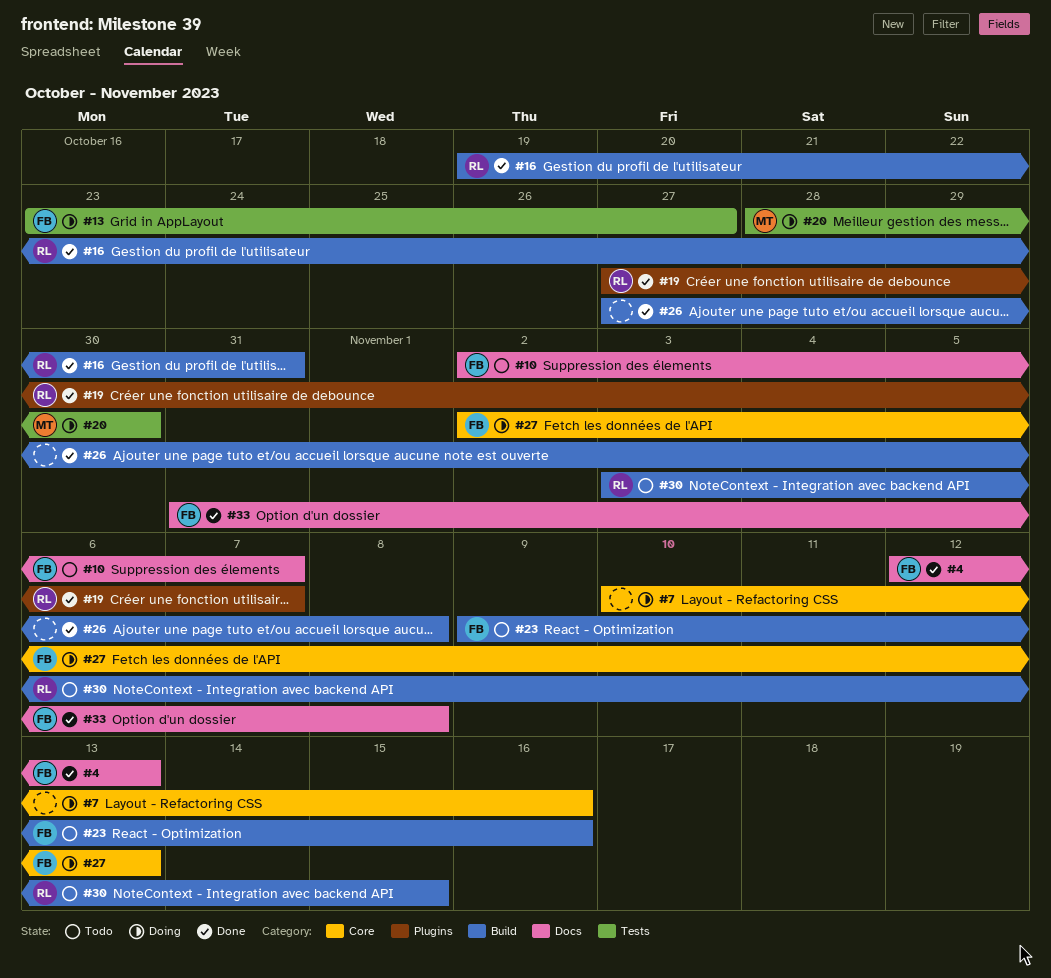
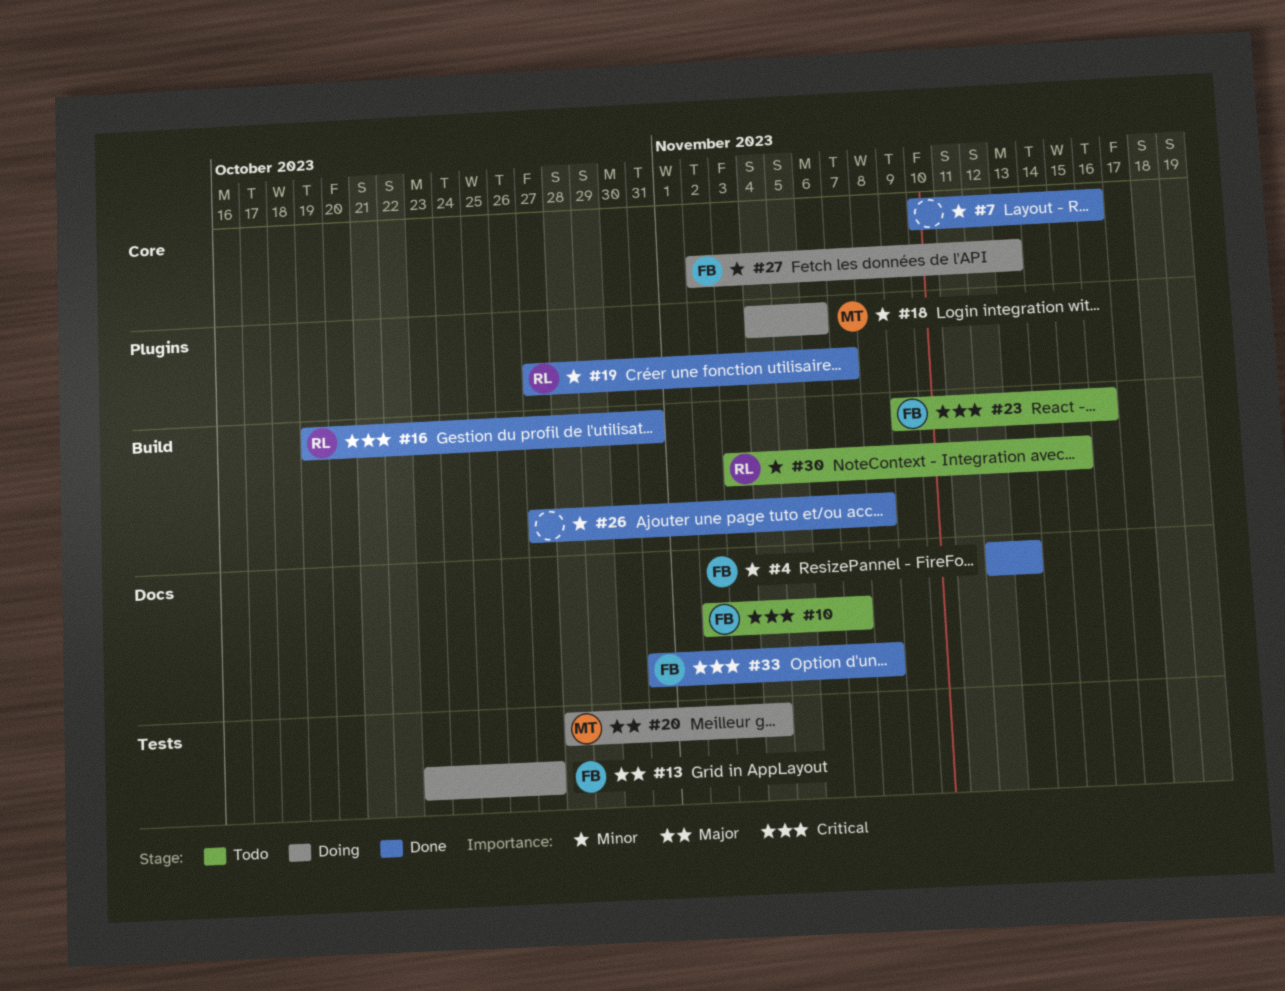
#7, status: Doing -> Done
#18: none -> present
#20, due: Oct 30 -> Nov 4

